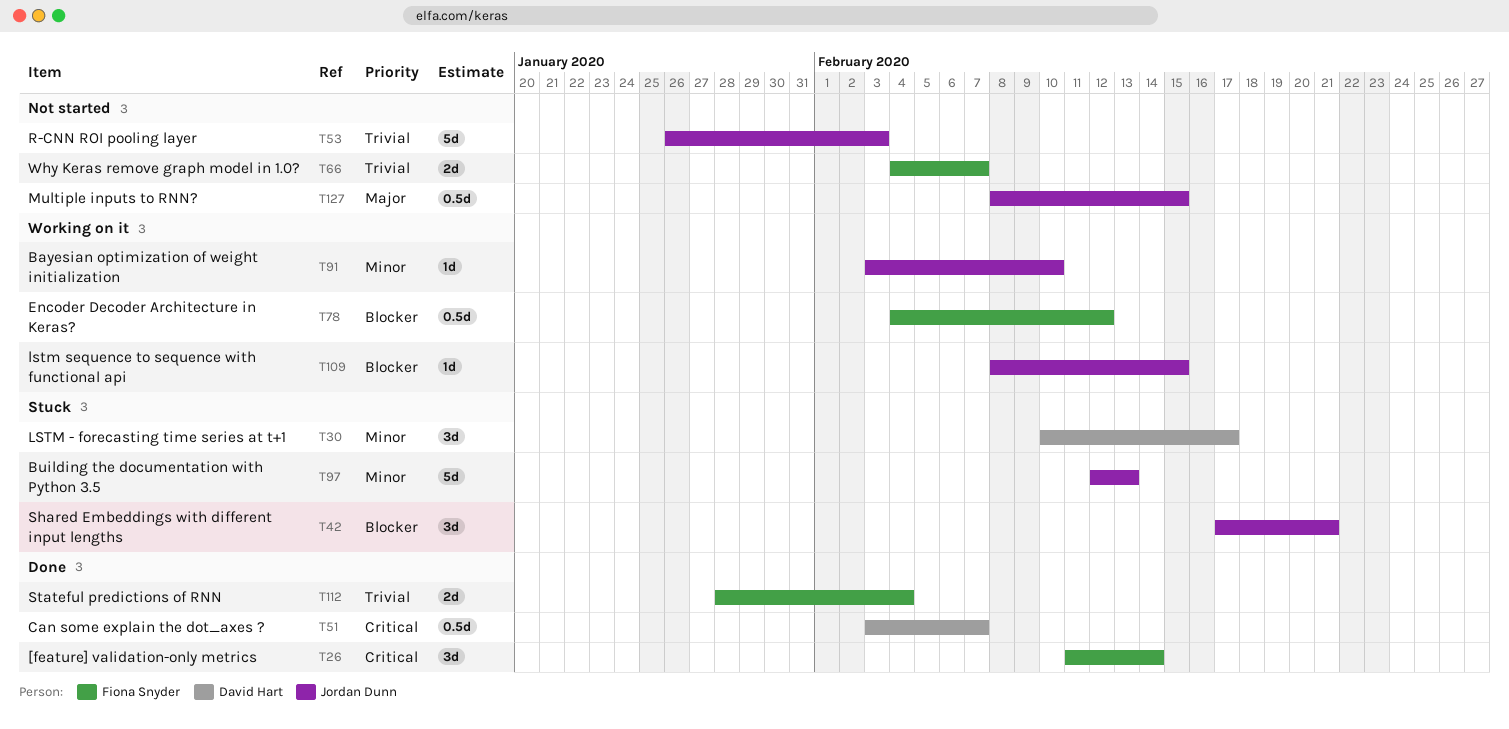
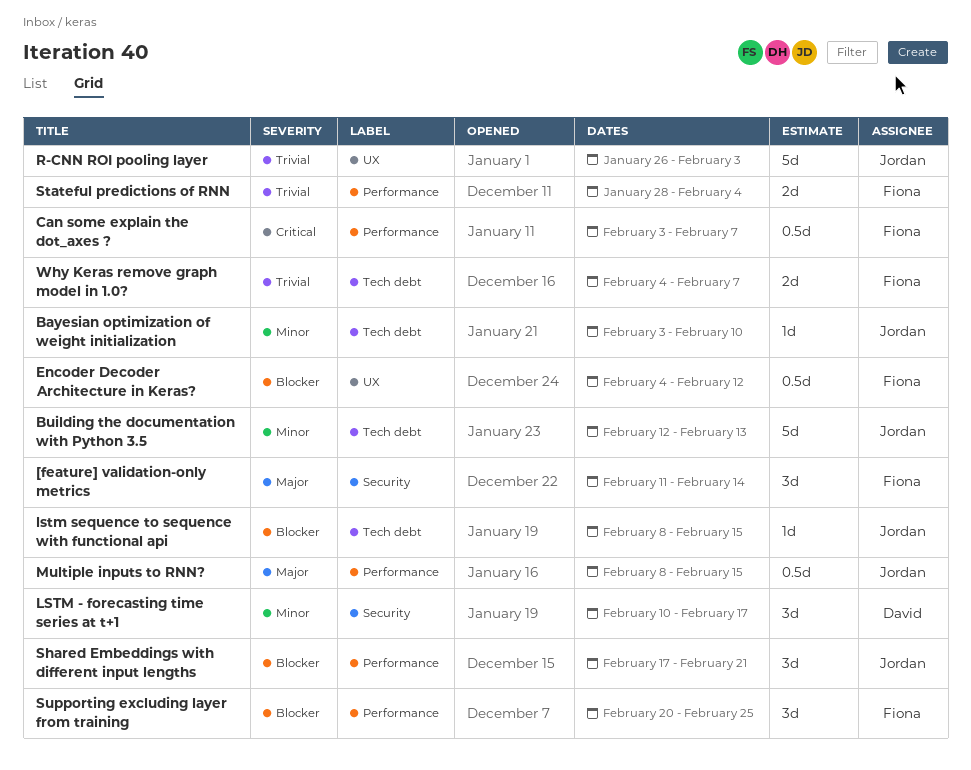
[feature] validation-only metrics, priority: Critical -> Major
Can some explain the dot_axes ?, owner: David Hart -> Fiona Snyder
Supporting excluding layer from training: none -> present

